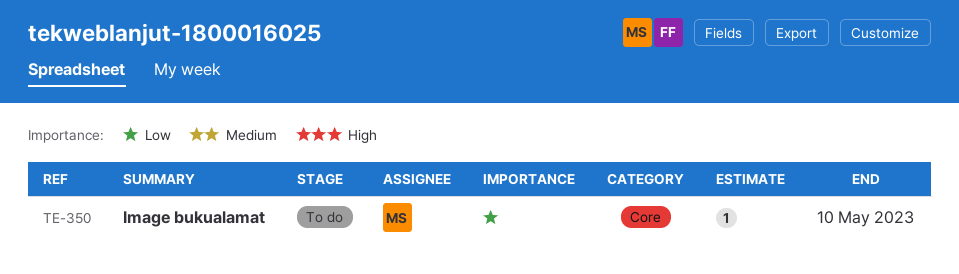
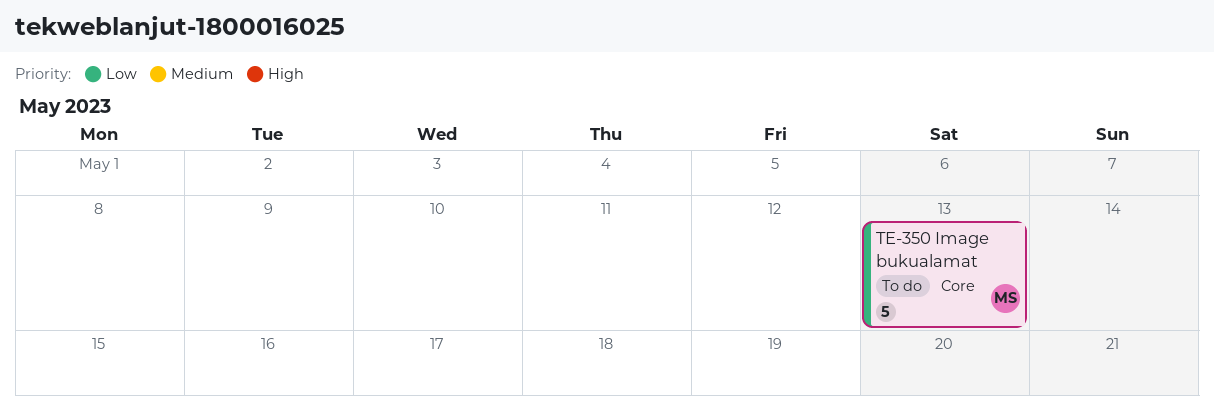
TE-350, estimate: 1 -> 5
TE-350, due: May 10 -> May 13

